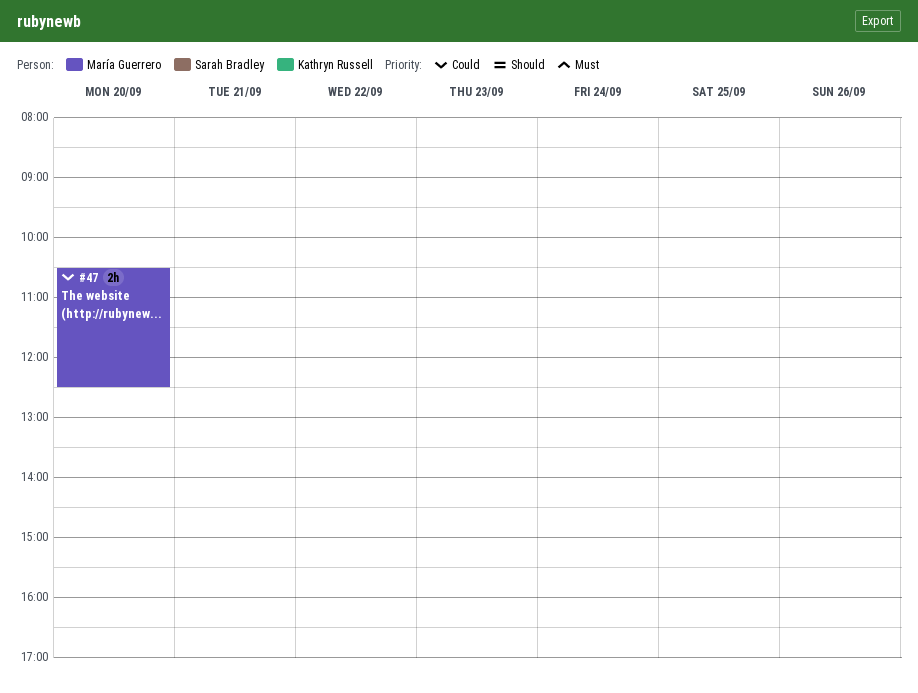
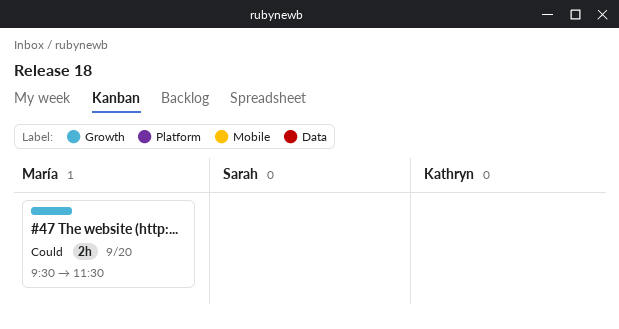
#47, begins: 10:30 -> 09:30
#47, ends: 12:30 -> 11:30

